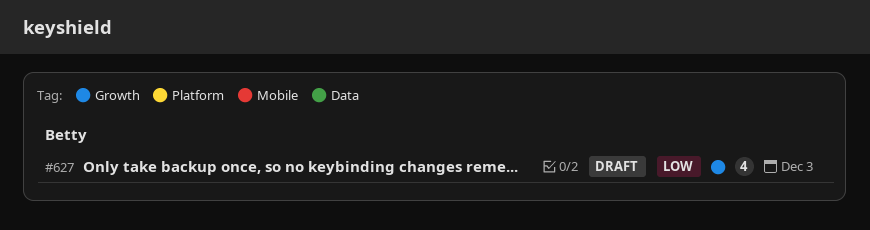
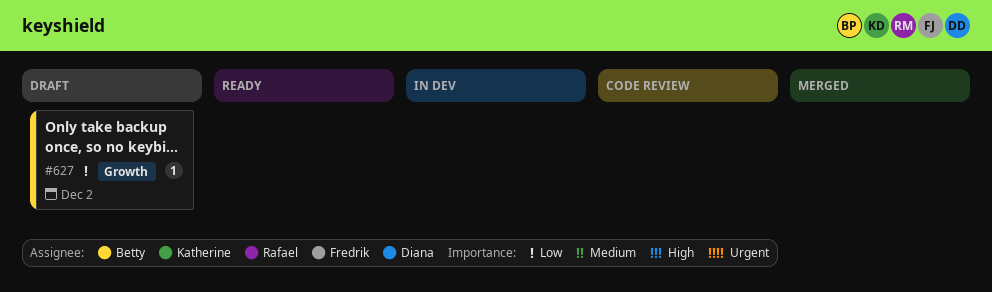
#627, estimate: 4 -> 1
#627, due: Dec 3 -> Dec 2

